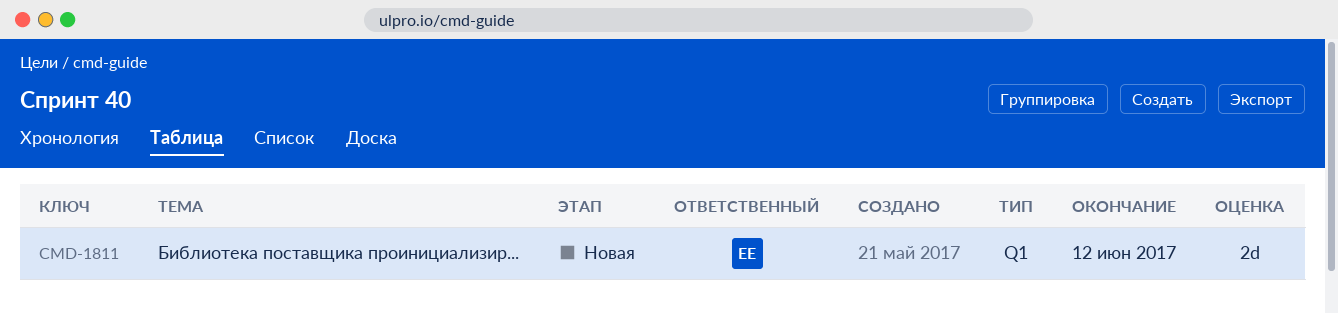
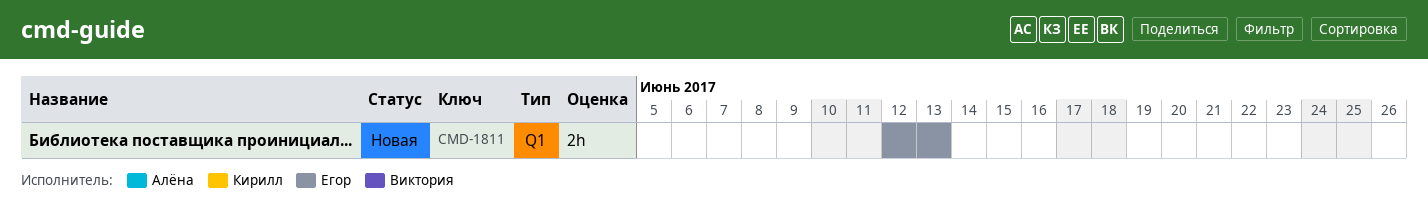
CMD-1811, estimate: 2d -> 2h
CMD-1811, due: Jun 12 -> Jun 13

